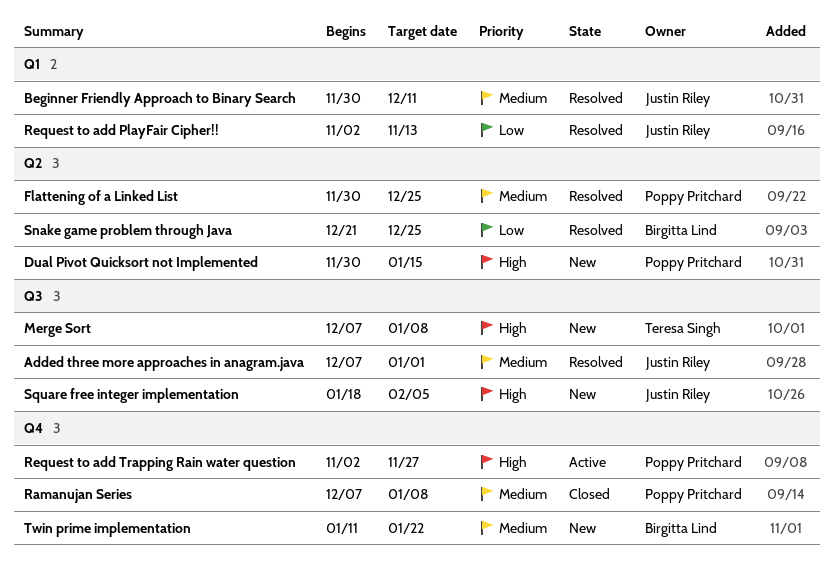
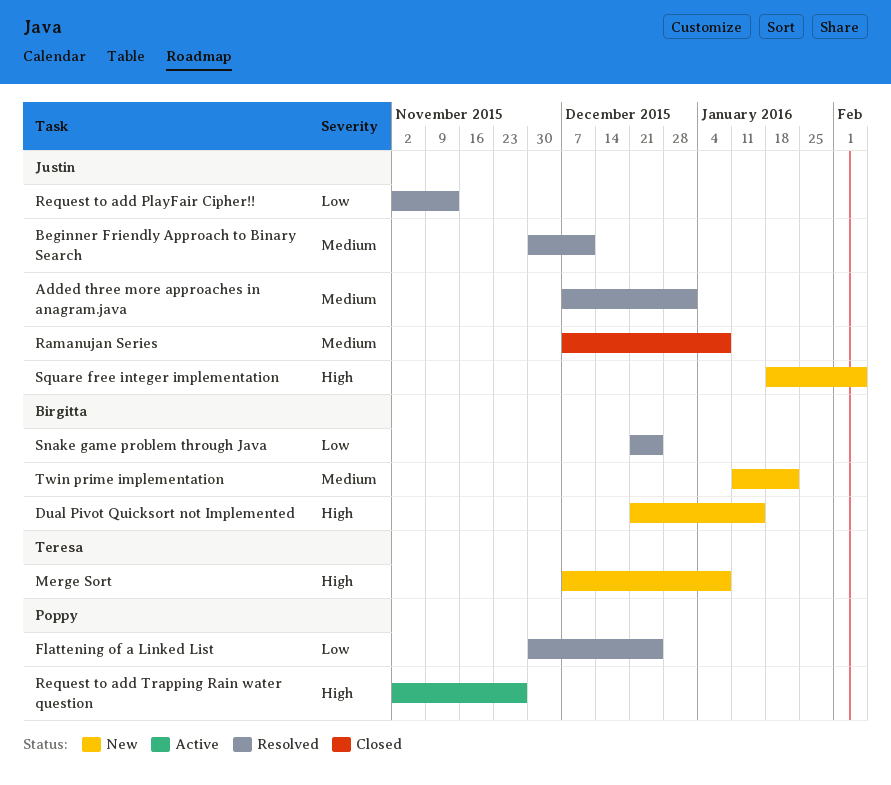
Dual Pivot Quicksort not Implemented, owner: Poppy Pritchard -> Birgitta Lind
Dual Pivot Quicksort not Implemented, start: Nov 30 -> Dec 21
Flattening of a Linked List, priority: Medium -> Low
Ramanujan Series, owner: Poppy Pritchard -> Justin Riley

